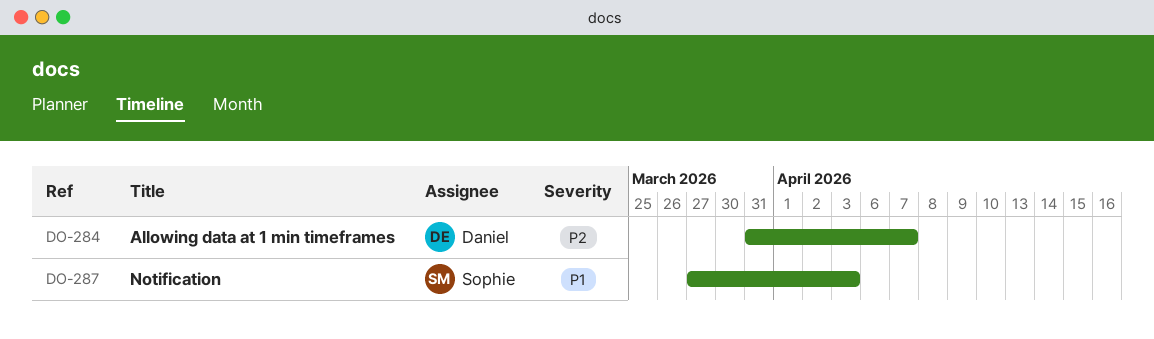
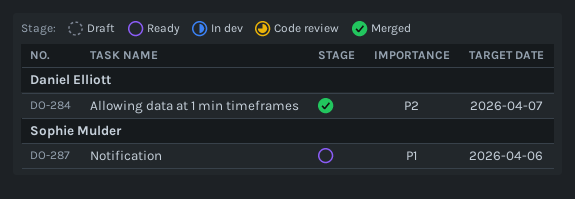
DO-287, due: Apr 3 -> Apr 6

